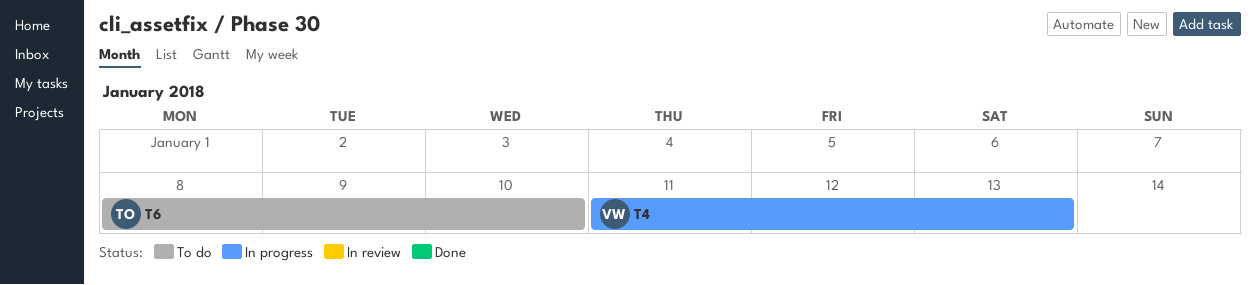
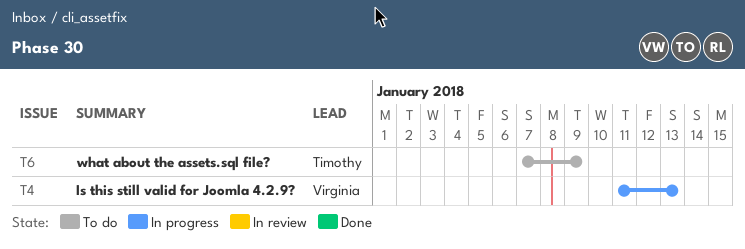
T6, start: Jan 8 -> Jan 7
T6, due: Jan 10 -> Jan 9

